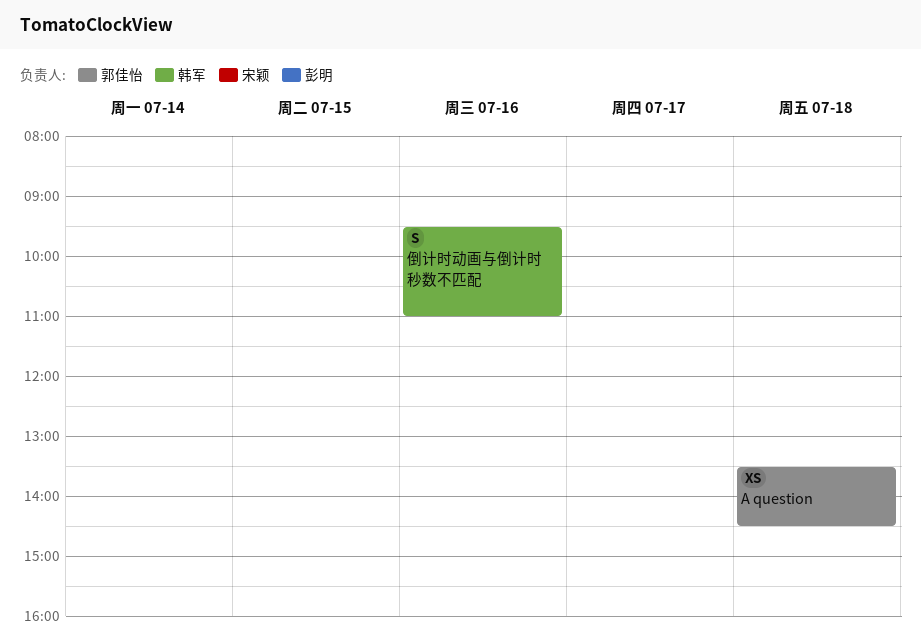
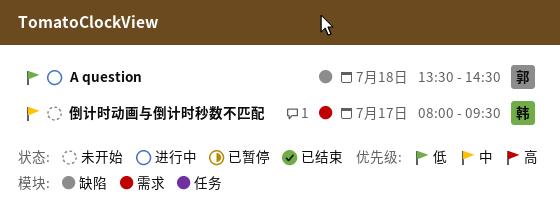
倒计时动画与倒计时秒数不匹配, day: Jul 16 -> Jul 17
倒计时动画与倒计时秒数不匹配, begins: 09:30 -> 08:00
倒计时动画与倒计时秒数不匹配, ends: 11:00 -> 09:30

